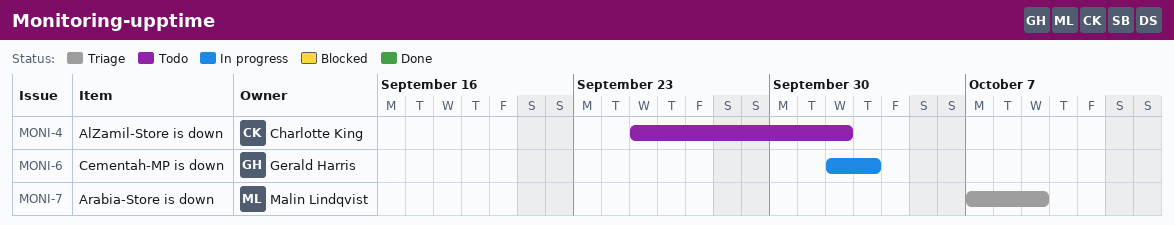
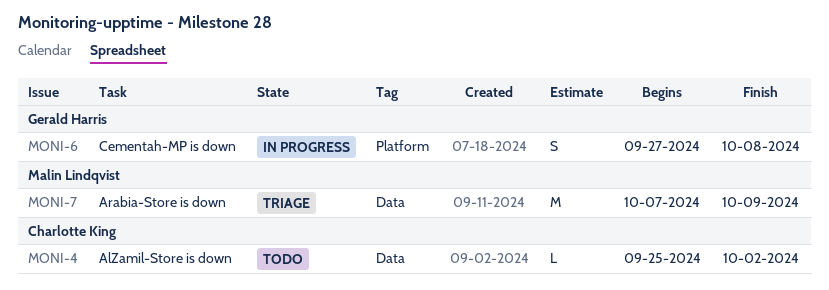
MONI-6, start: Oct 2 -> Sep 27
MONI-6, due: Oct 3 -> Oct 8

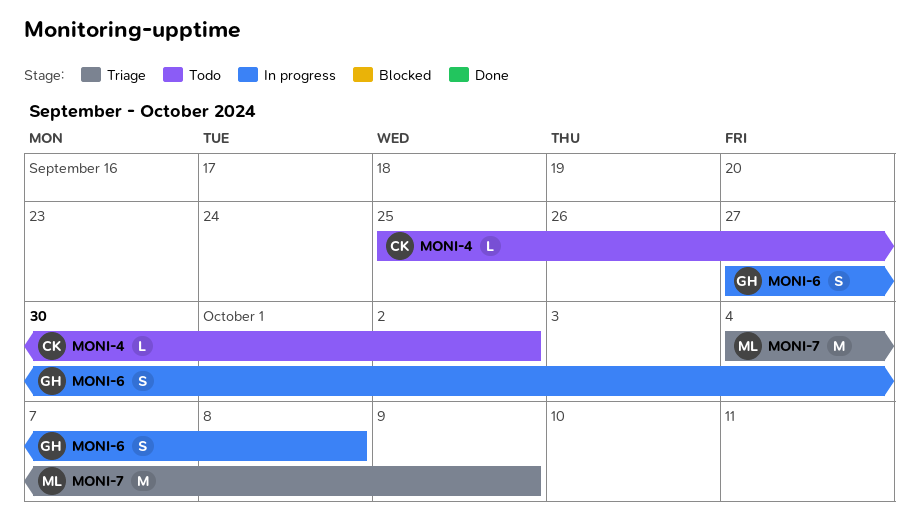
MONI-7, start: Oct 7 -> Oct 4

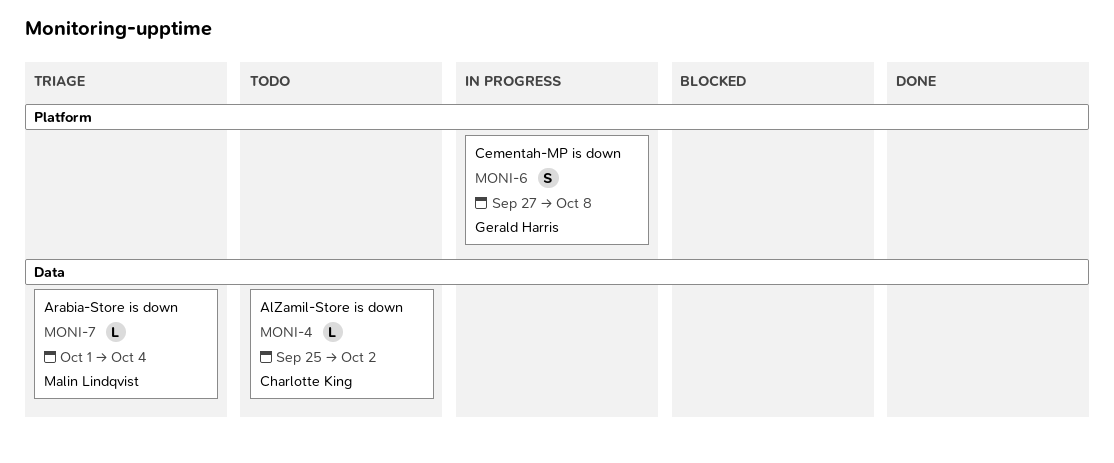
MONI-7, estimate: M -> L
MONI-7, start: Oct 4 -> Oct 1
MONI-7, due: Oct 9 -> Oct 4

